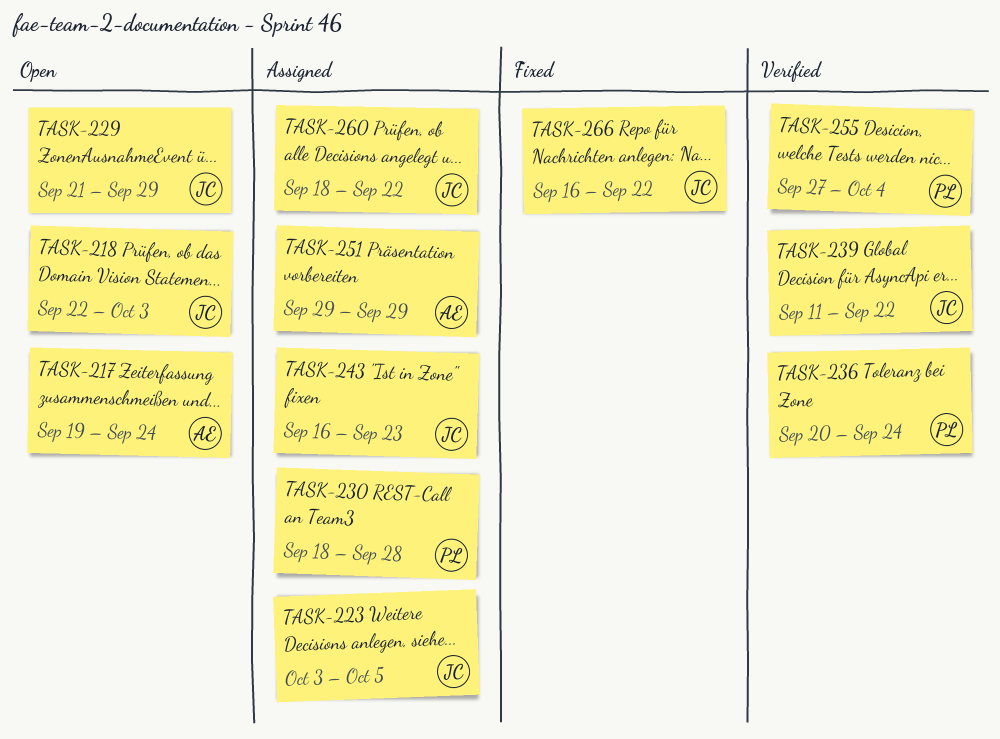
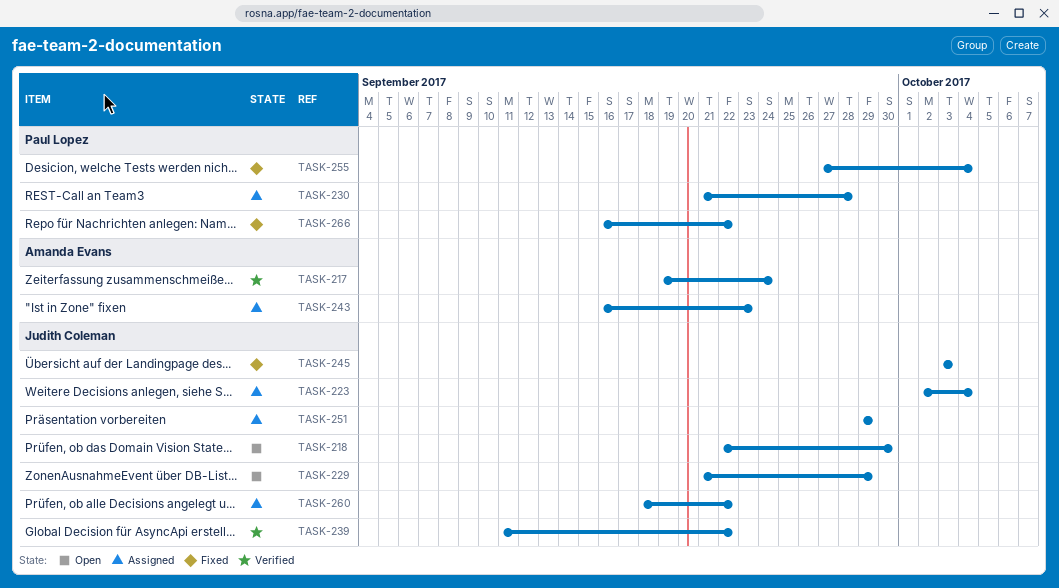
TASK-217, status: Open -> Verified
TASK-218, due: Oct 3 -> Sep 30
TASK-223, start: Oct 3 -> Oct 2
TASK-223, due: Oct 5 -> Oct 4
TASK-230, start: Sep 18 -> Sep 21
TASK-236: present -> none
TASK-243, owner: Judith Coleman -> Amanda Evans
TASK-245: none -> present
TASK-251, owner: Amanda Evans -> Judith Coleman
TASK-255, status: Verified -> Fixed
TASK-266, owner: Judith Coleman -> Paul Lopez

